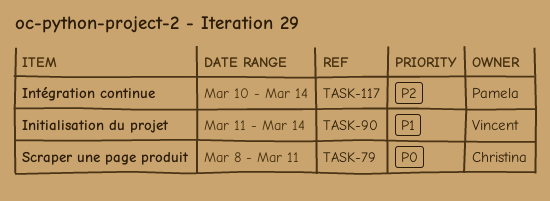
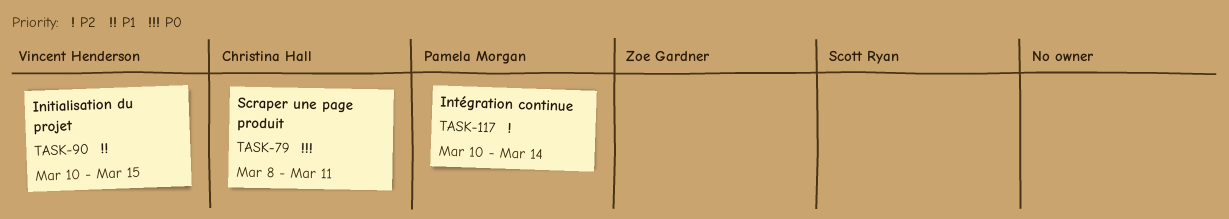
TASK-90, start: Mar 11 -> Mar 10
TASK-90, due: Mar 14 -> Mar 15

